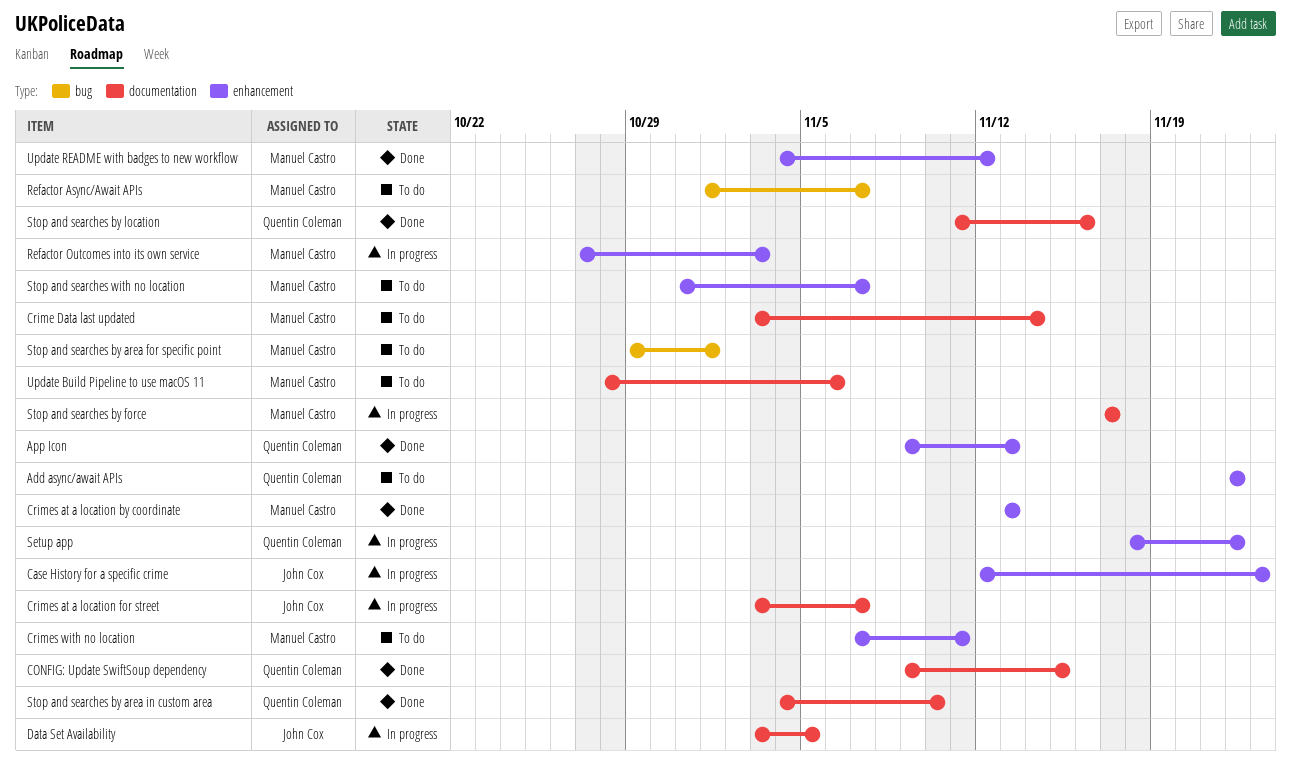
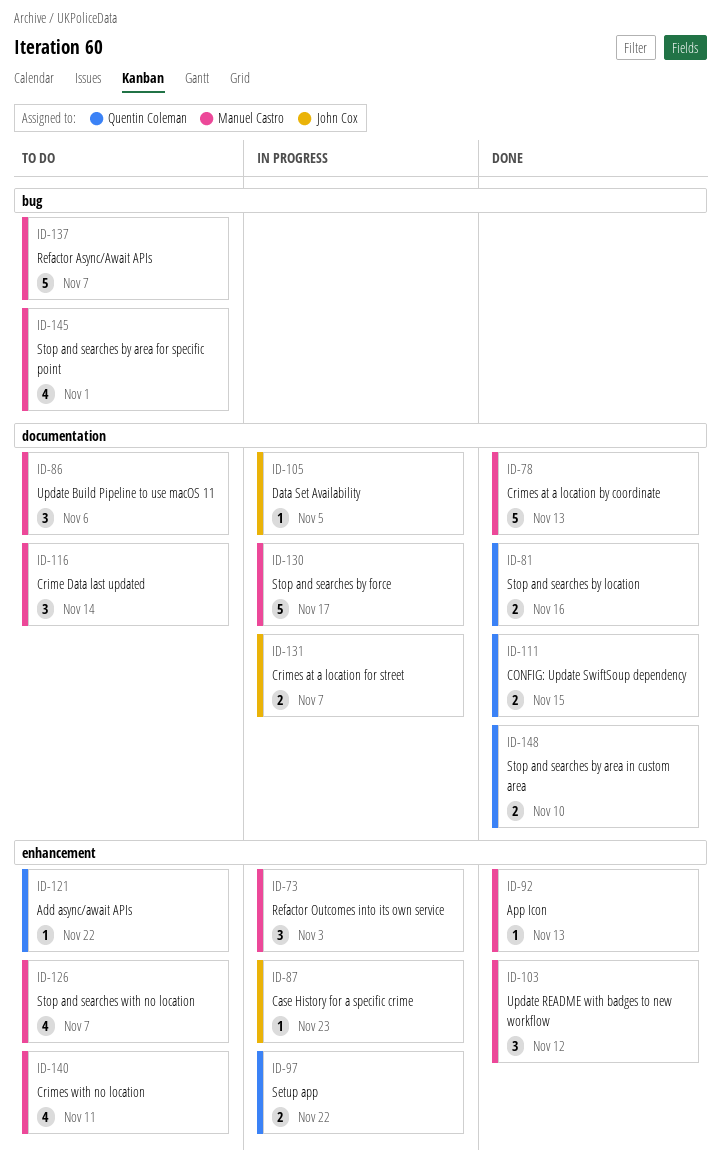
App Icon, owner: Quentin Coleman -> Manuel Castro
Crimes at a location by coordinate, label: enhancement -> documentation

